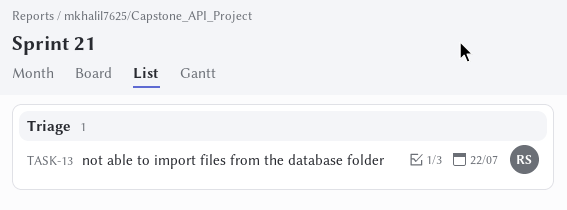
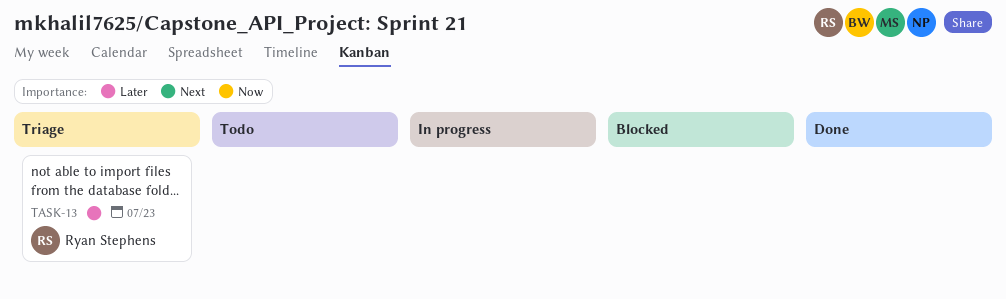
TASK-13, due: Jul 22 -> Jul 23

